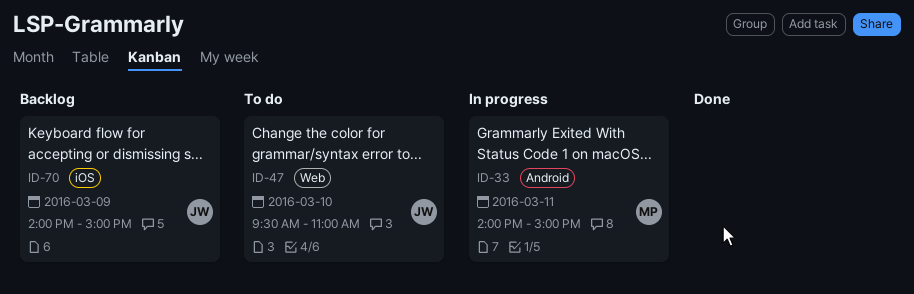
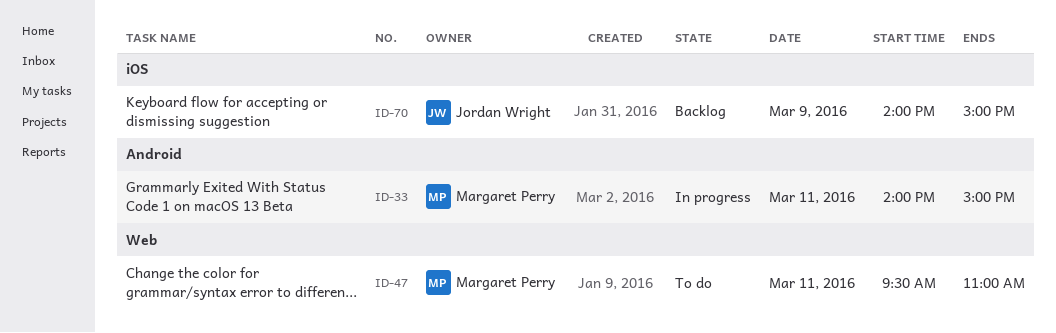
ID-47, owner: Jordan Wright -> Margaret Perry
ID-47, day: Mar 10 -> Mar 11

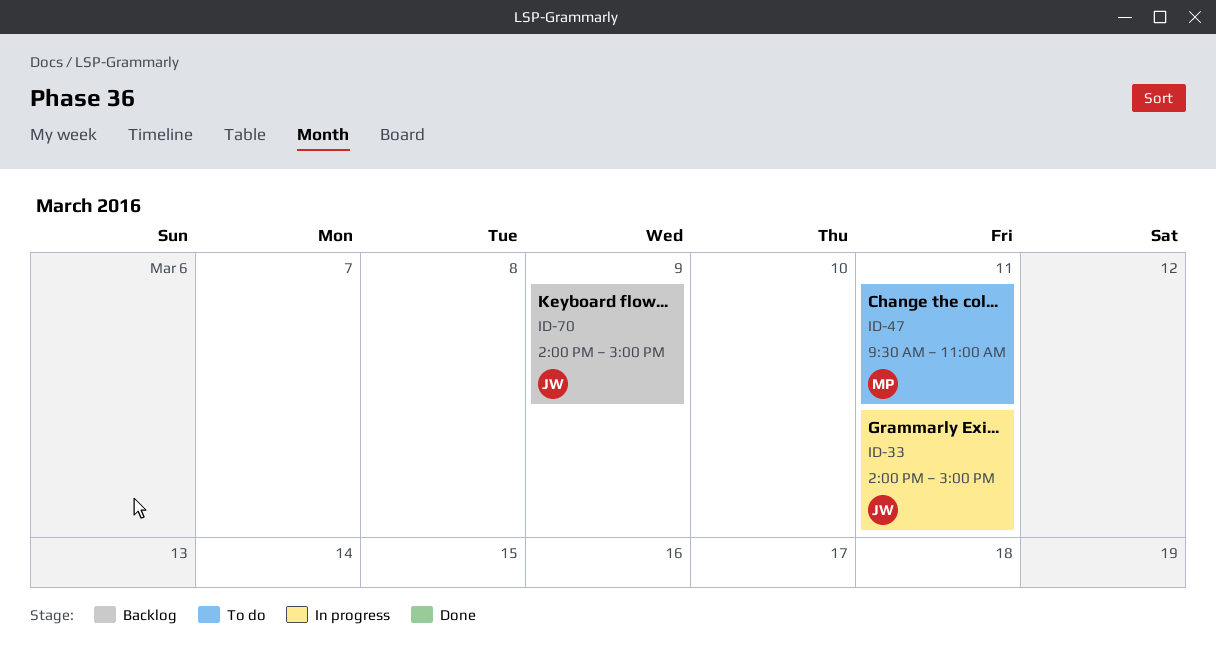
ID-33, owner: Margaret Perry -> Jordan Wright

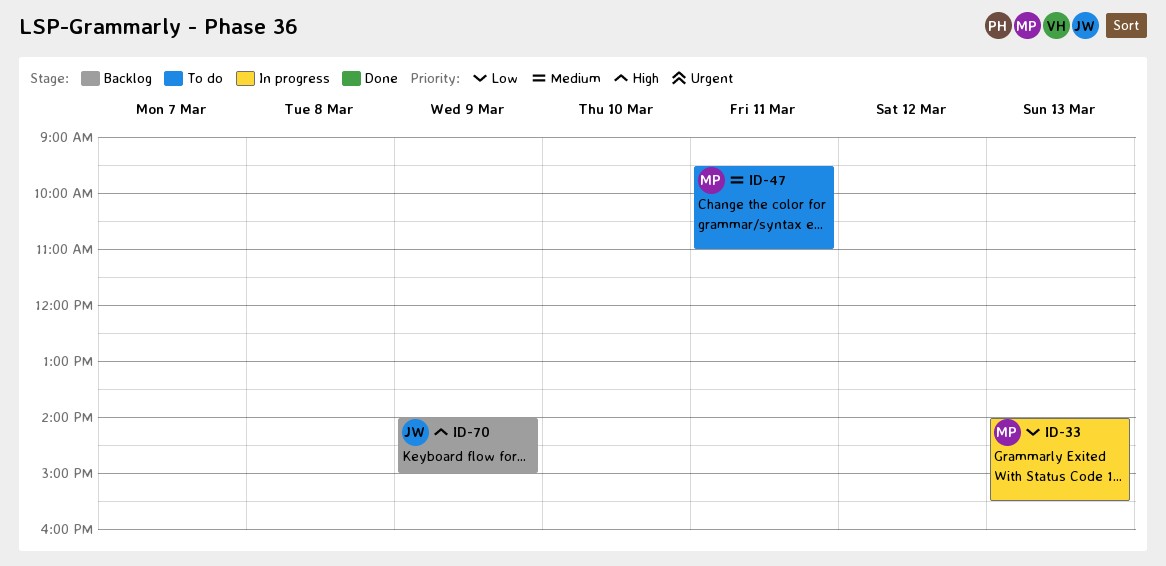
ID-33, owner: JW -> MP
ID-33, day: Mar 11 -> Mar 13
ID-33, ends: 15:00 -> 15:30

